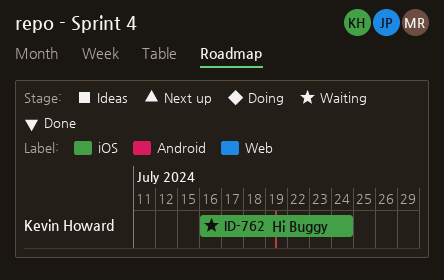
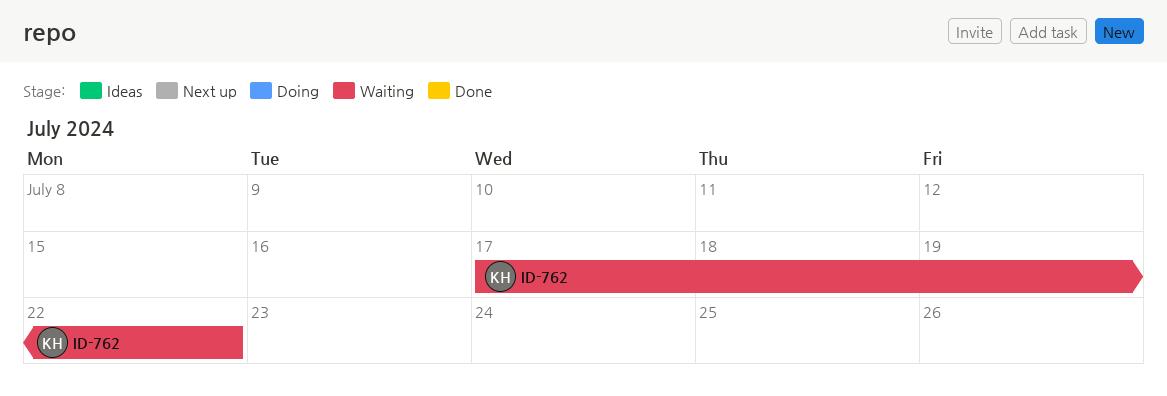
ID-762, start: Jul 16 -> Jul 17
ID-762, due: Jul 24 -> Jul 22

